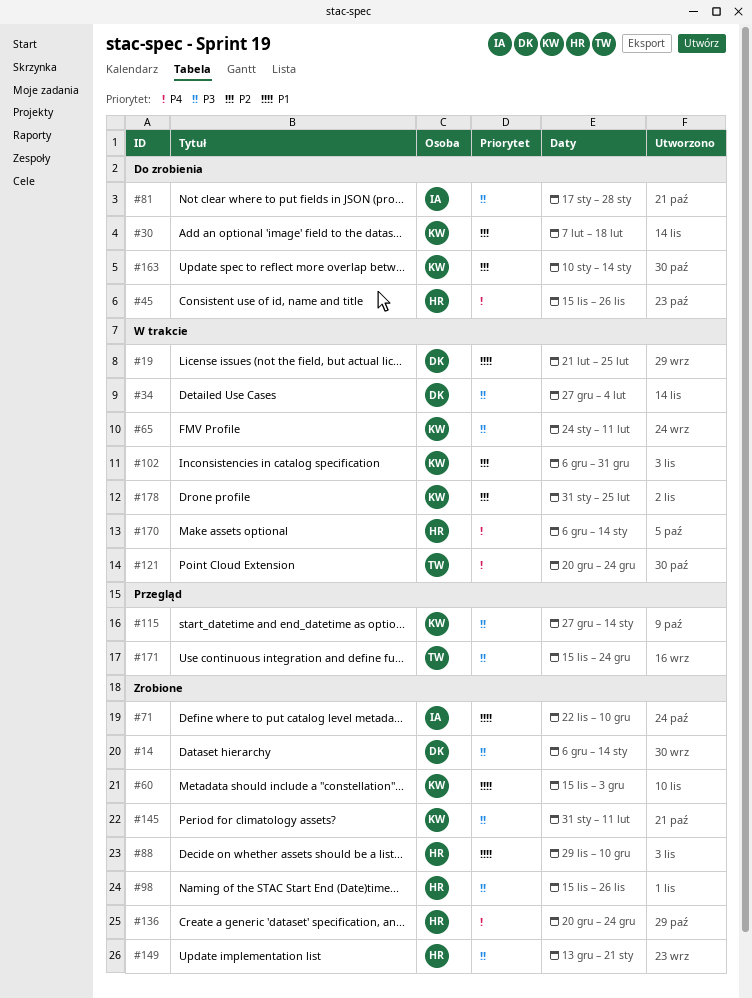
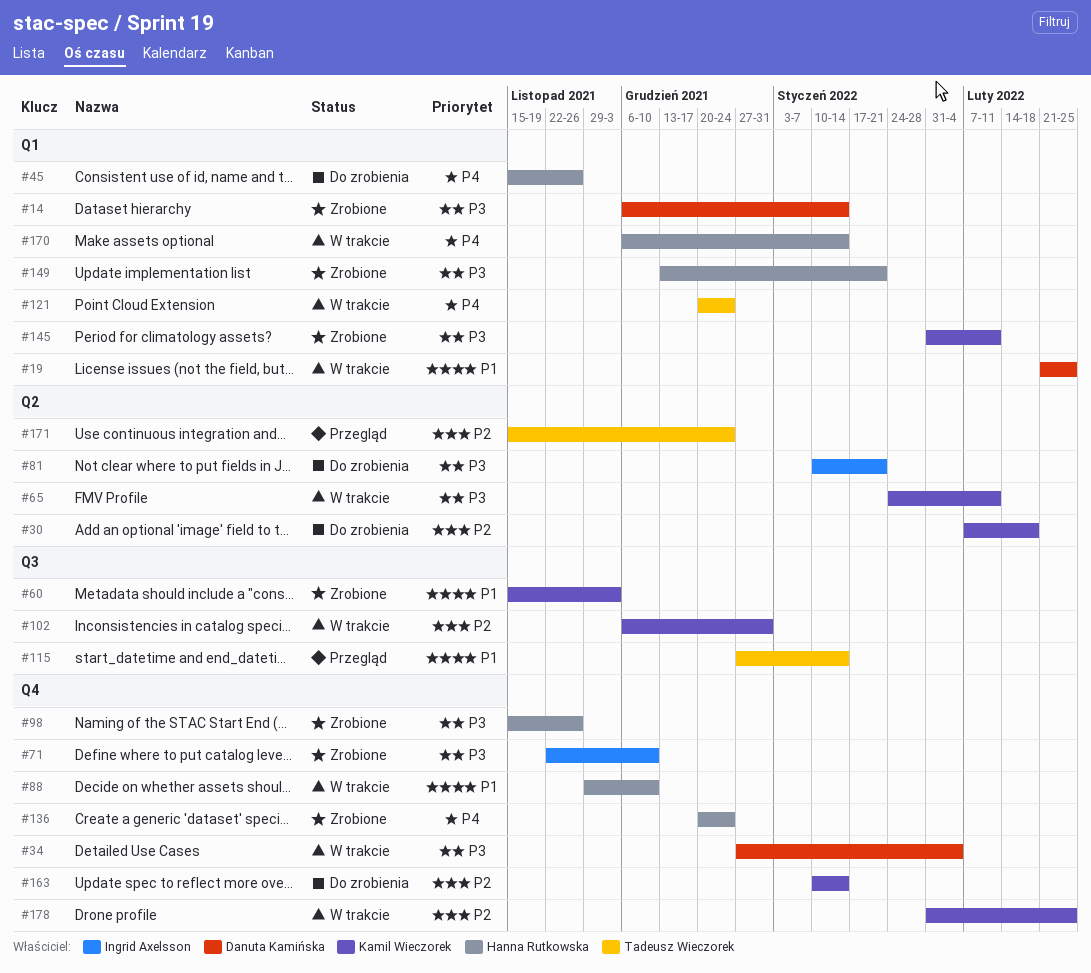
#71, priority: P1 -> P3
#81, start: Jan 17 -> Jan 10
#81, due: Jan 28 -> Jan 21
#88, status: Zrobione -> W trakcie
#115, owner: Kamil Wieczorek -> Tadeusz Wieczorek
#115, priority: P3 -> P1
#171, priority: P3 -> P2

